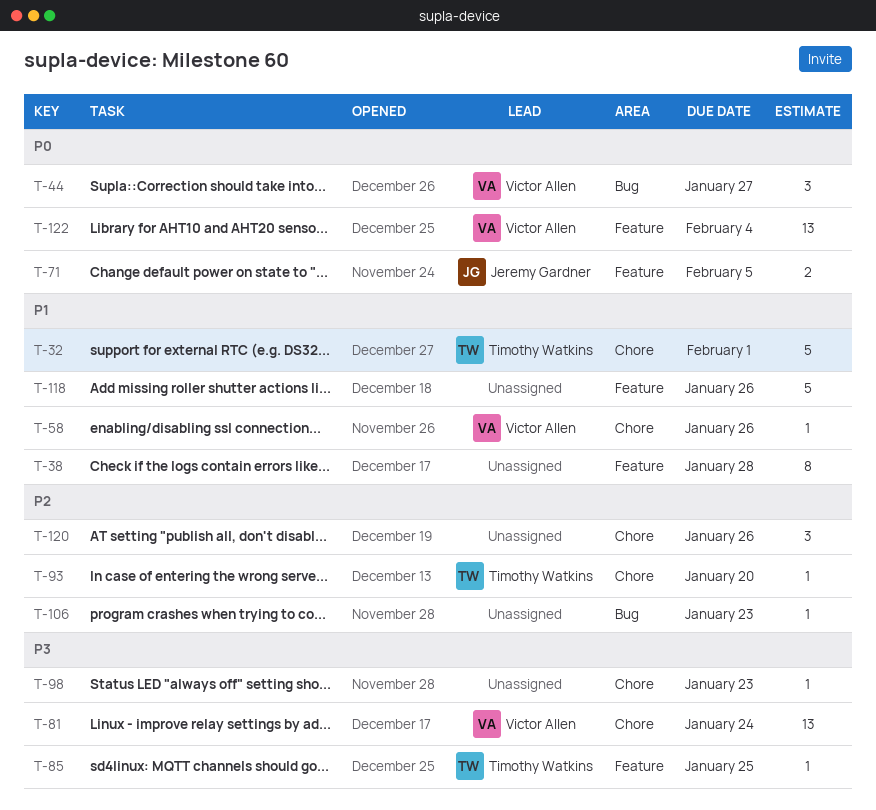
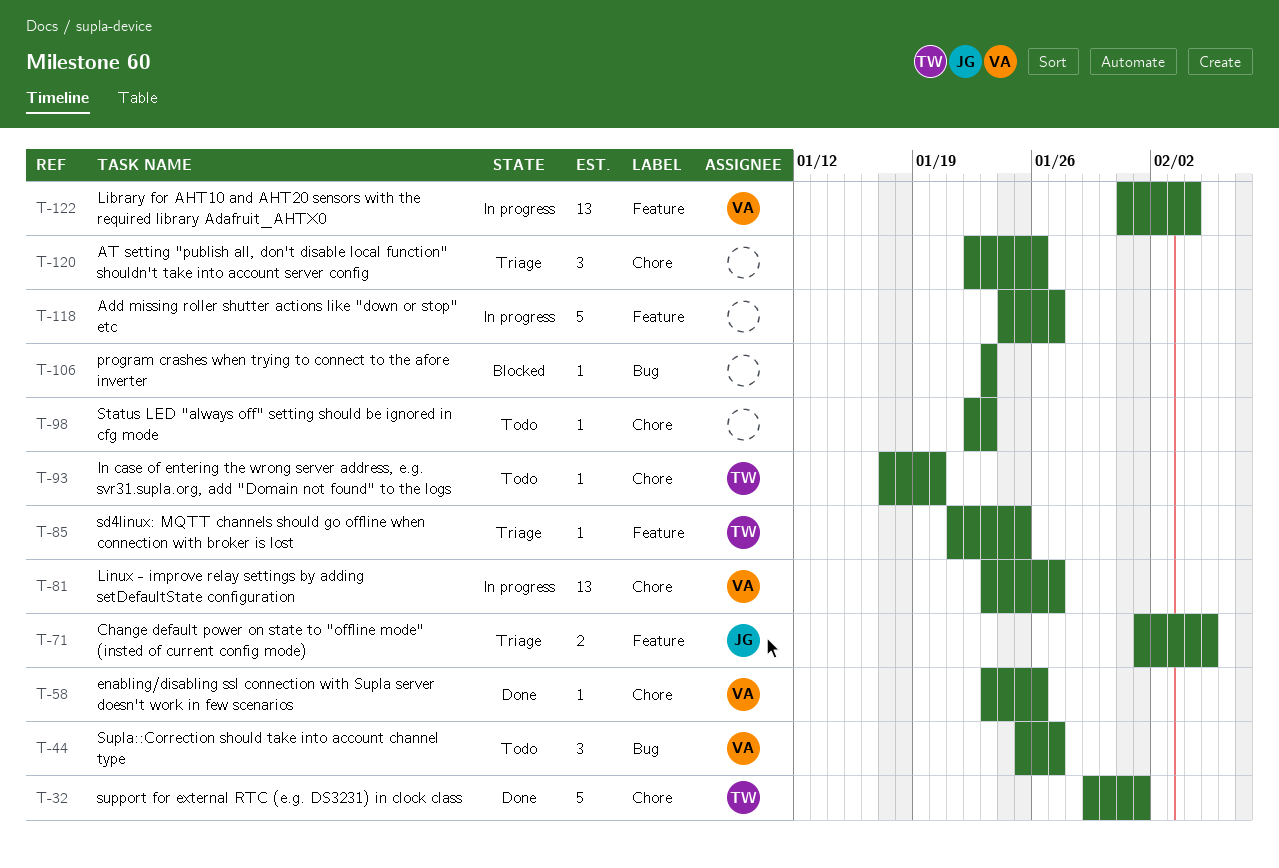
T-38: present -> none
T-81, due: Jan 24 -> Jan 27
T-118, due: Jan 26 -> Jan 27

